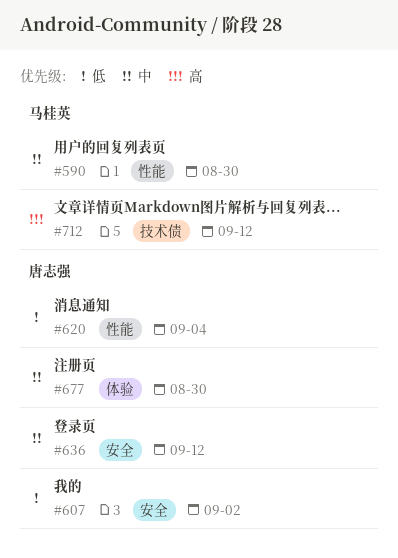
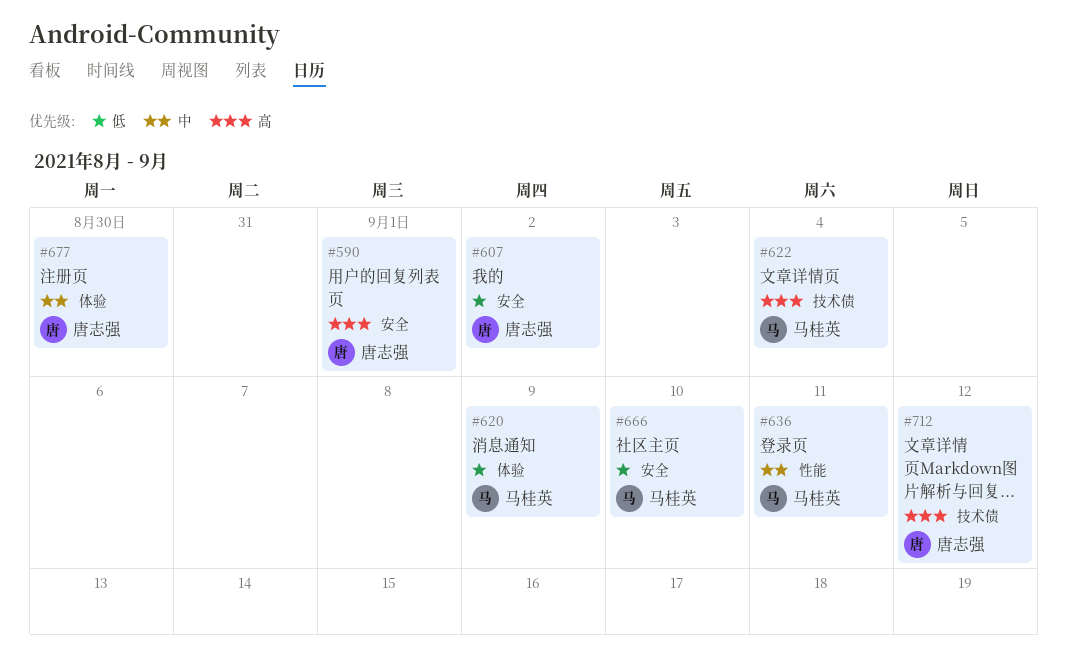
#590, owner: 马桂英 -> 唐志强
#590, priority: 中 -> 高
#590, label: 性能 -> 安全
#590, due: Aug 30 -> Sep 1
#620, owner: 唐志强 -> 马桂英
#620, label: 性能 -> 体验
#620, due: Sep 4 -> Sep 9
#622: none -> present
#636, owner: 唐志强 -> 马桂英
#636, label: 安全 -> 性能
#636, due: Sep 12 -> Sep 11
#666: none -> present
#712, owner: 马桂英 -> 唐志强

